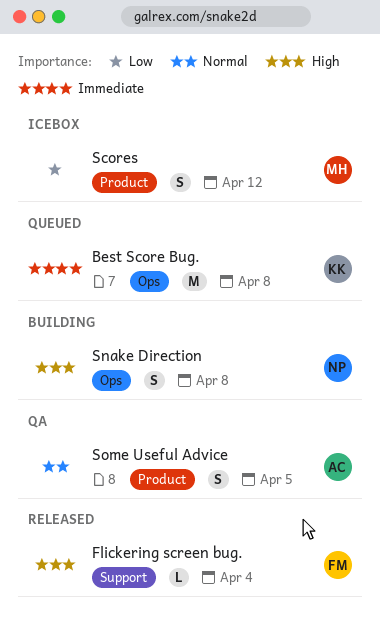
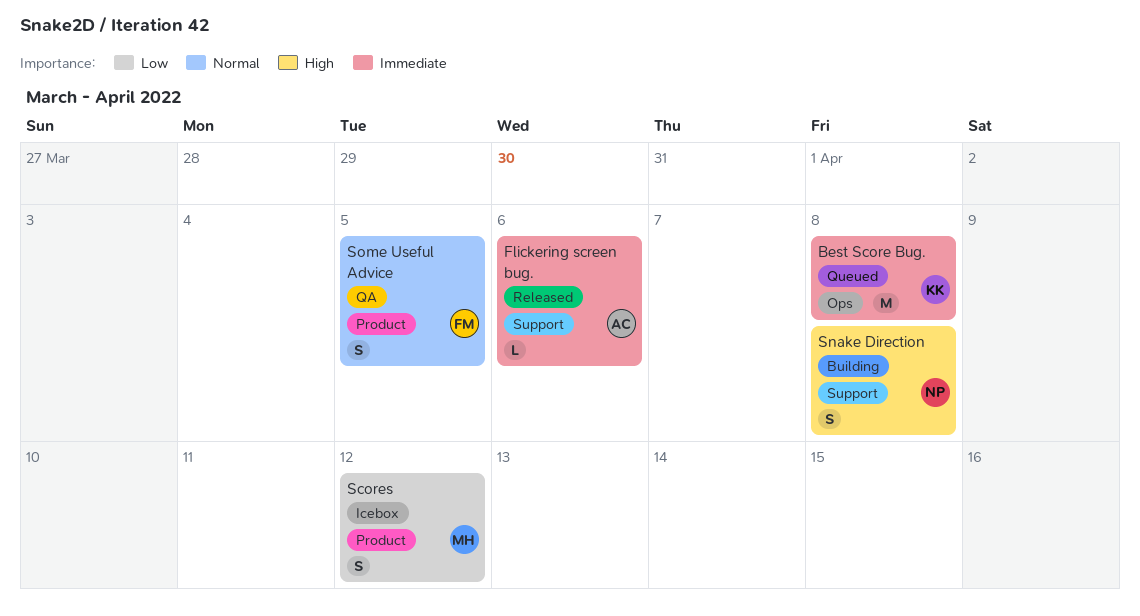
Flickering screen bug., owner: FM -> AC
Flickering screen bug., priority: High -> Immediate
Flickering screen bug., due: Apr 4 -> Apr 6
Snake Direction, label: Ops -> Support
Some Useful Advice, owner: AC -> FM

